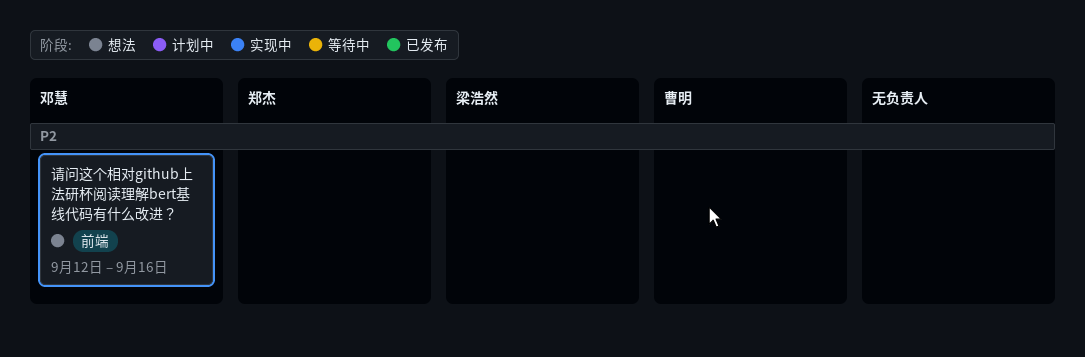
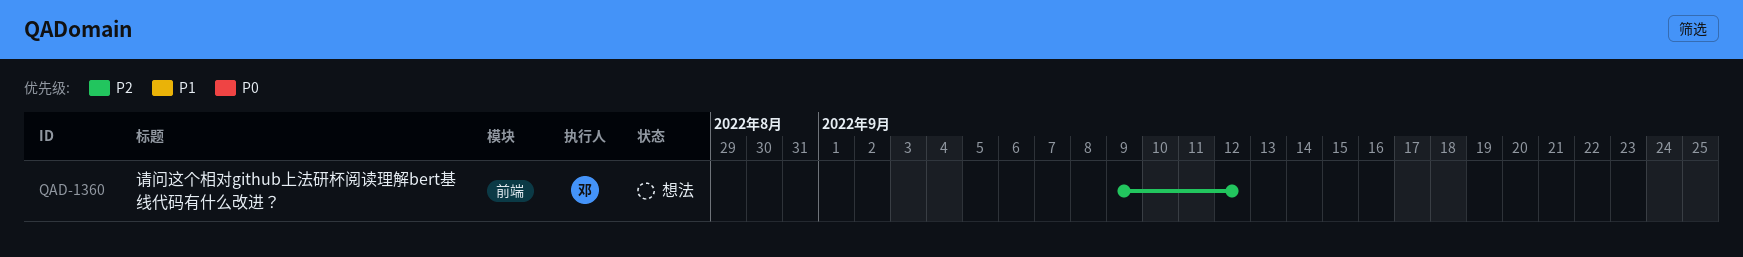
请问这个相对github上法研杯阅读理解bert基线代码有什么改进？, start: Sep 12 -> Sep 9
请问这个相对github上法研杯阅读理解bert基线代码有什么改进？, due: Sep 16 -> Sep 12

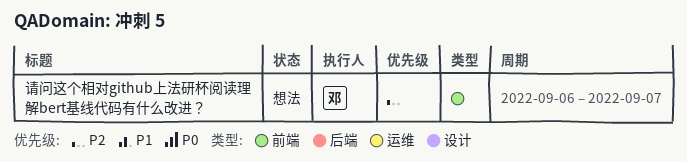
请问这个相对github上法研杯阅读理解bert基线代码有什么改进？, start: Sep 9 -> Sep 6
请问这个相对github上法研杯阅读理解bert基线代码有什么改进？, due: Sep 12 -> Sep 7

